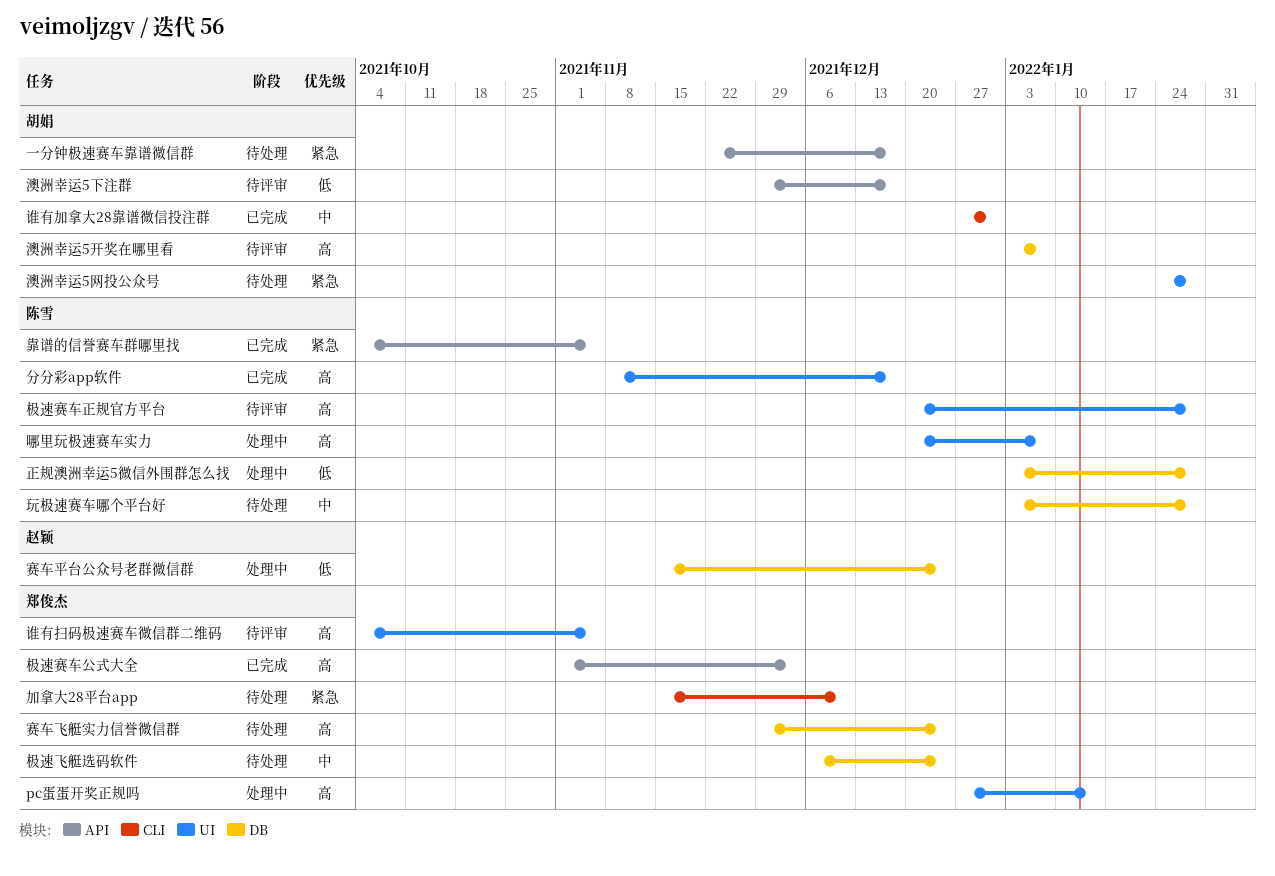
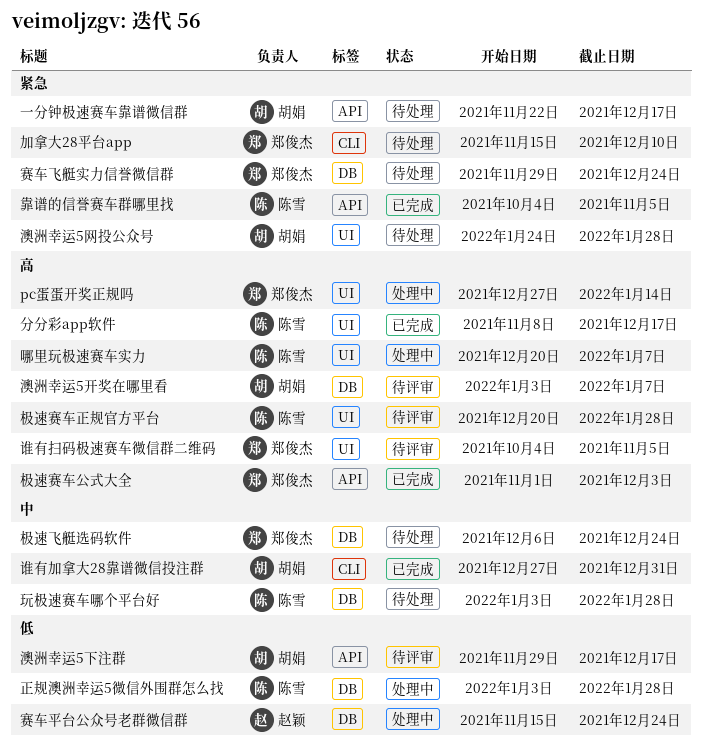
赛车飞艇实力信誉微信群, priority: 高 -> 紧急

